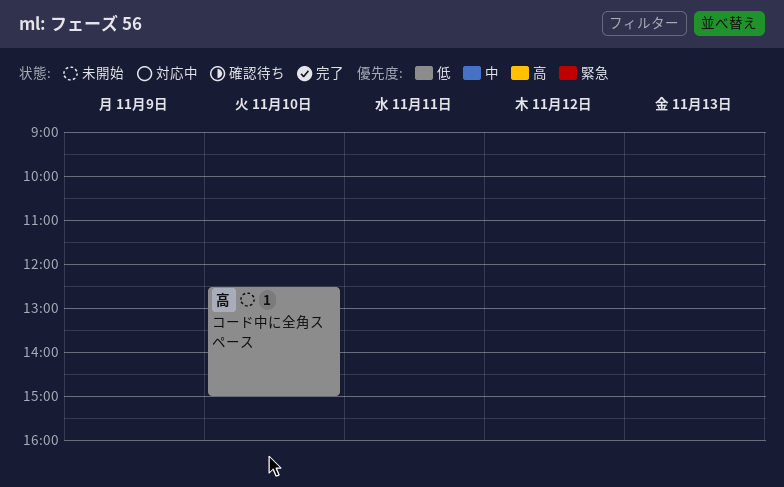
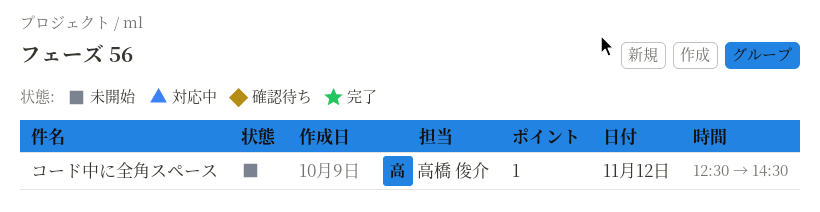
コード中に全角スペース, day: Nov 10 -> Nov 12
コード中に全角スペース, ends: 15:00 -> 14:30

